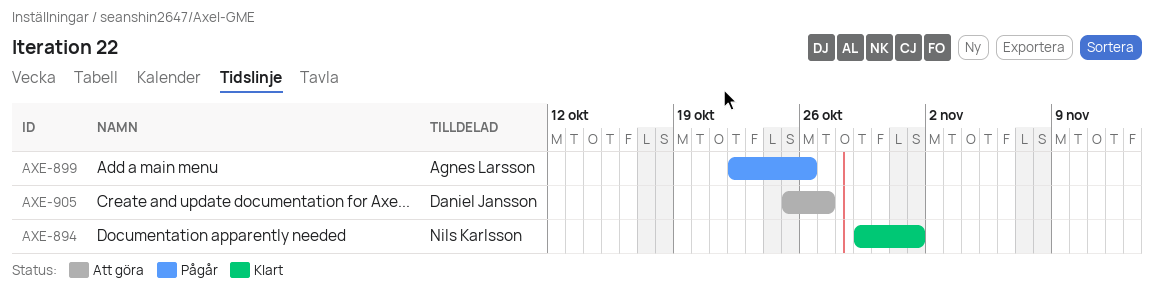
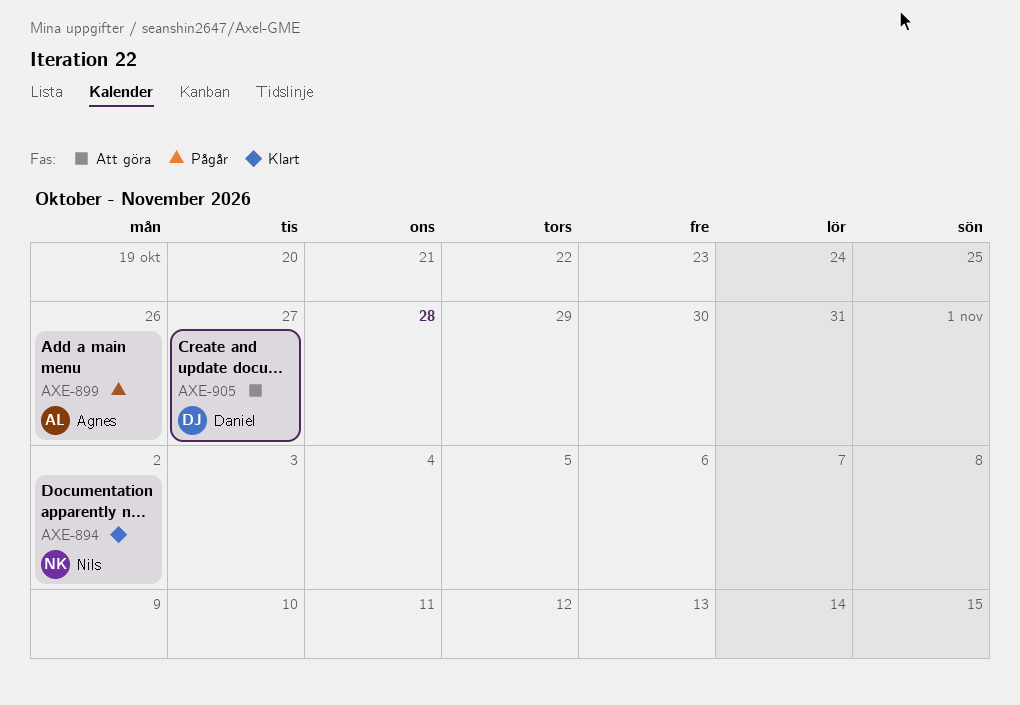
AXE-894, due: Nov 1 -> Nov 2

